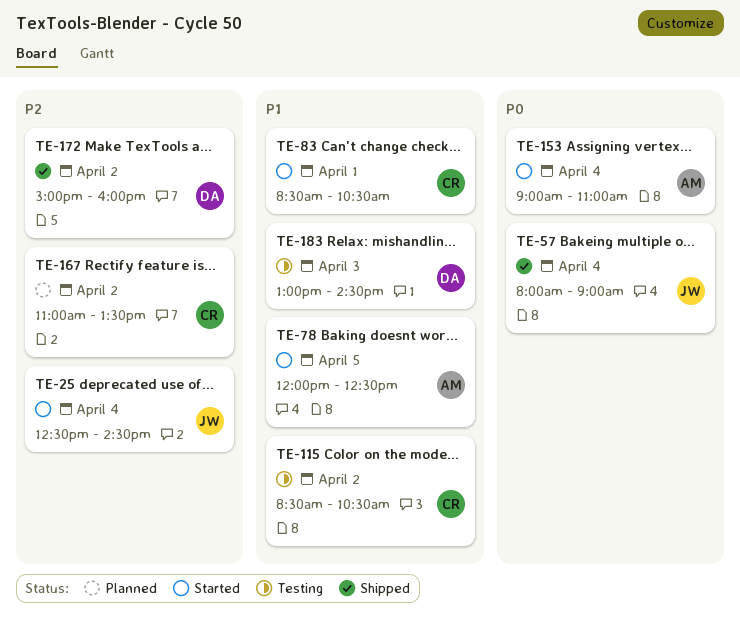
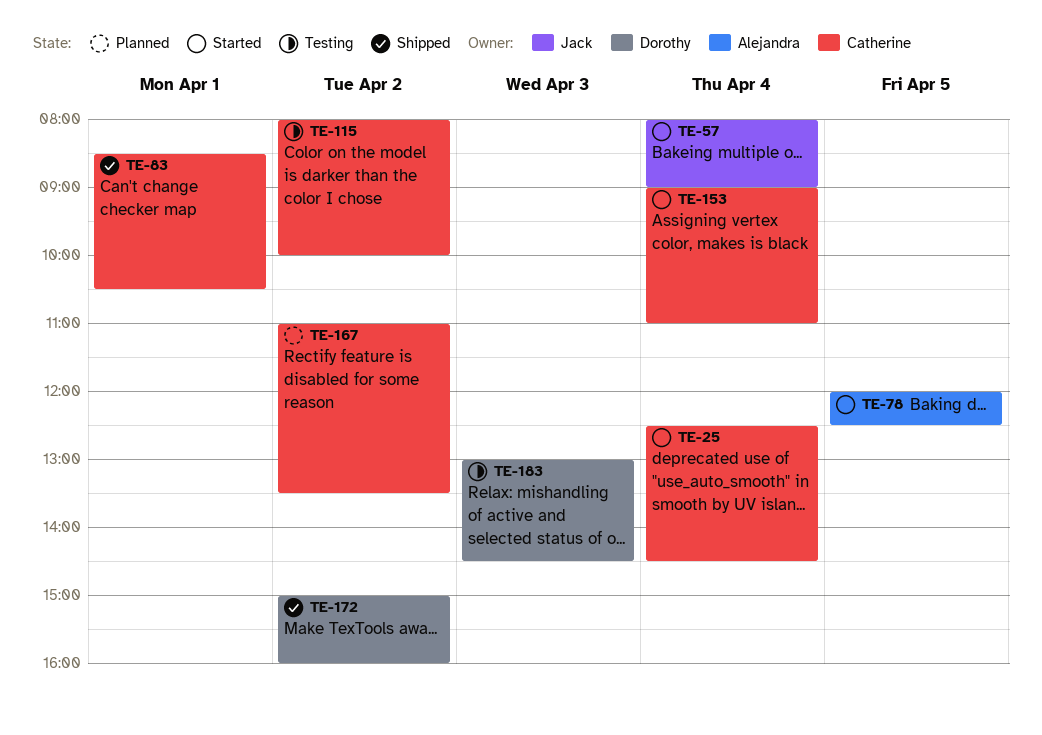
TE-25, owner: Jack -> Catherine
TE-57, status: Shipped -> Started
TE-83, status: Started -> Shipped
TE-115, begins: 08:30 -> 08:00
TE-115, ends: 10:30 -> 10:00
TE-153, owner: Alejandra -> Catherine

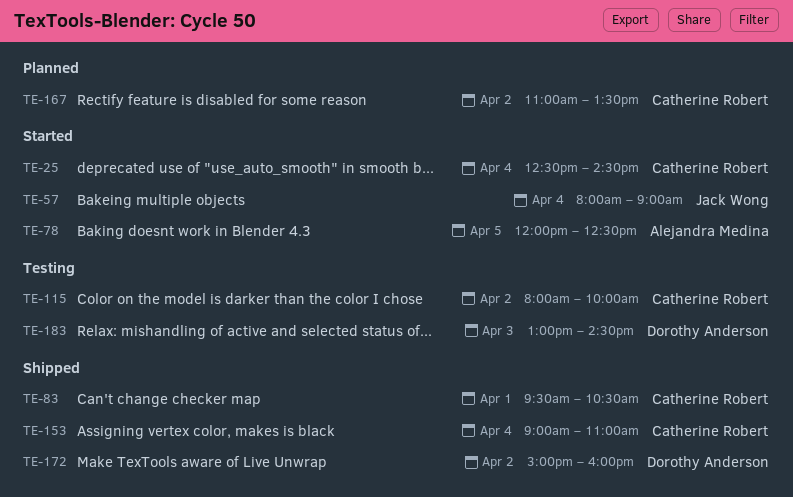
TE-83, begins: 08:30 -> 09:30
TE-153, status: Started -> Shipped

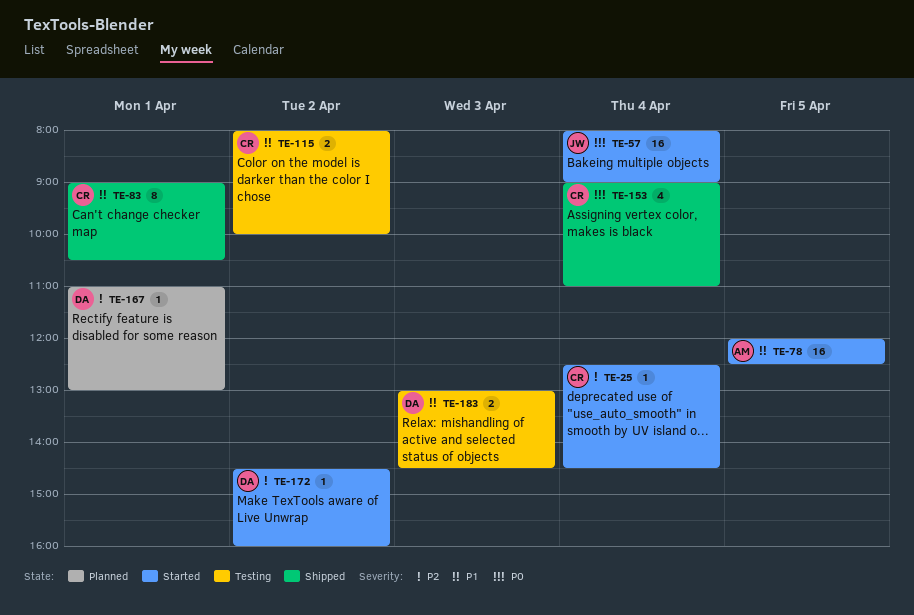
TE-83, begins: 09:30 -> 09:00
TE-167, owner: Catherine Robert -> Dorothy Anderson
TE-167, day: Apr 2 -> Apr 1
TE-167, ends: 13:30 -> 13:00
TE-172, status: Shipped -> Started
TE-172, begins: 15:00 -> 14:30

